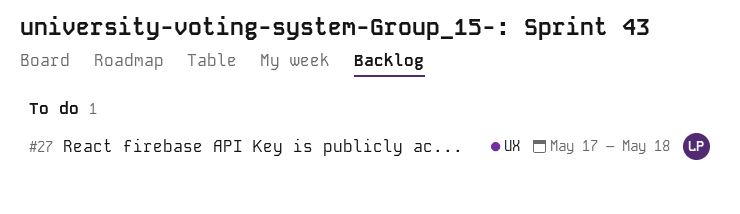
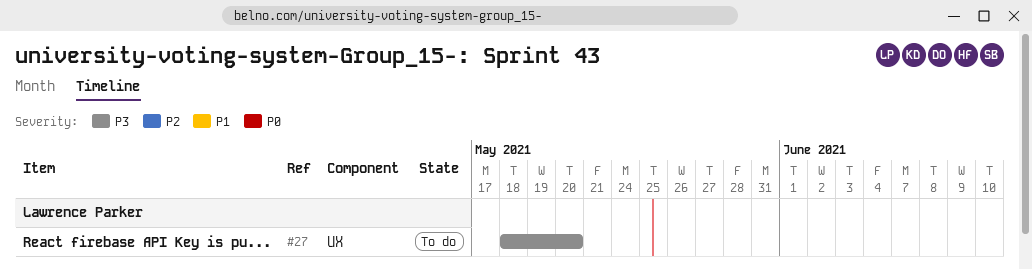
#27, start: May 17 -> May 18
#27, due: May 18 -> May 20

